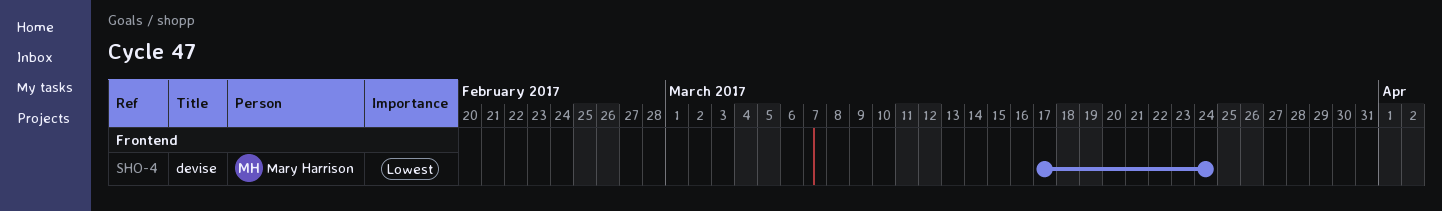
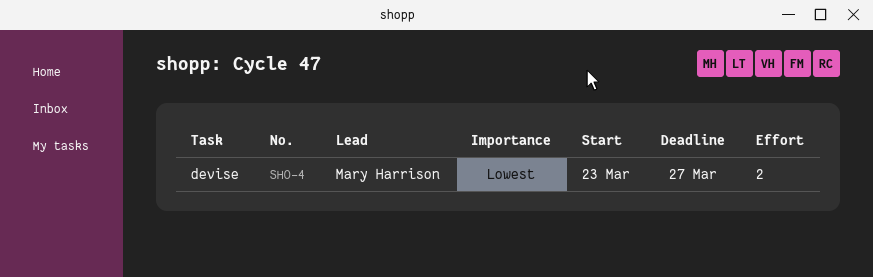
SHO-4, start: Mar 17 -> Mar 23
SHO-4, due: Mar 24 -> Mar 27

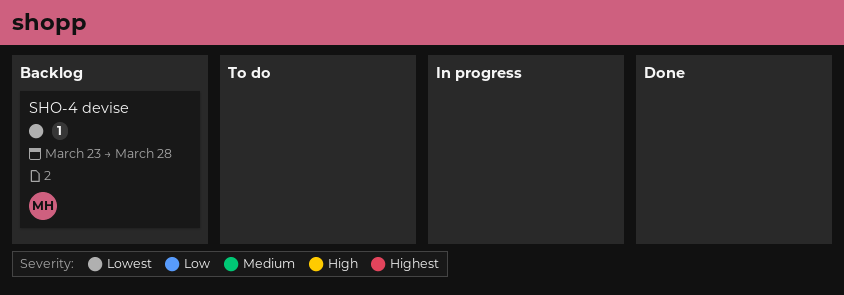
SHO-4, estimate: 2 -> 1
SHO-4, due: Mar 27 -> Mar 28

